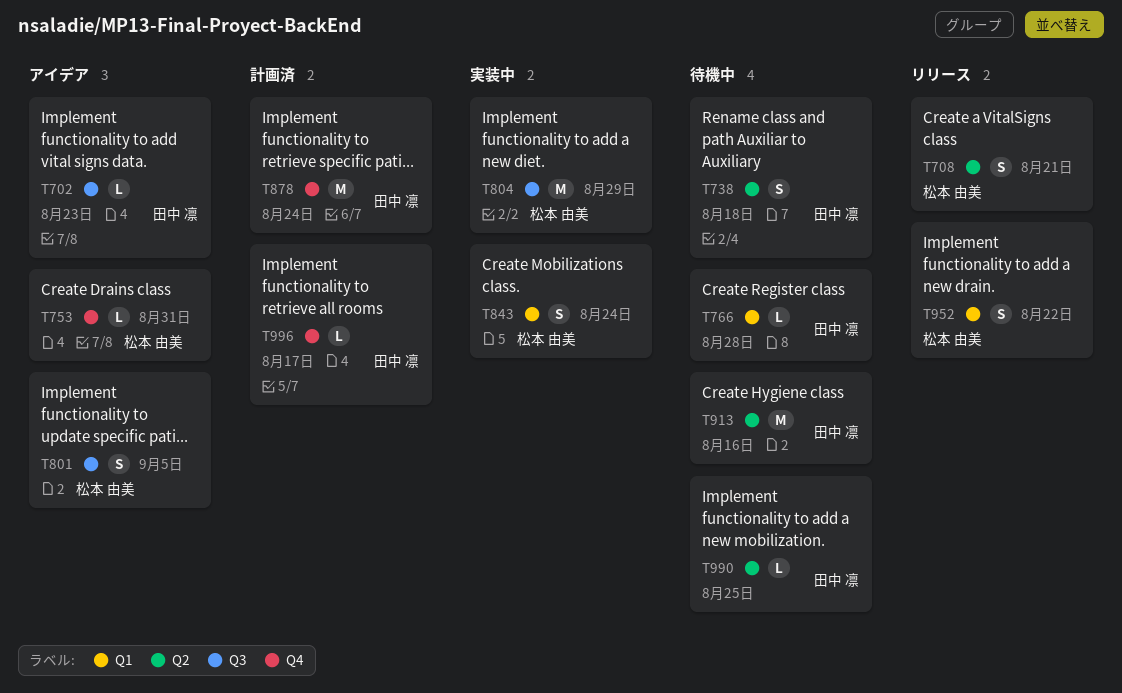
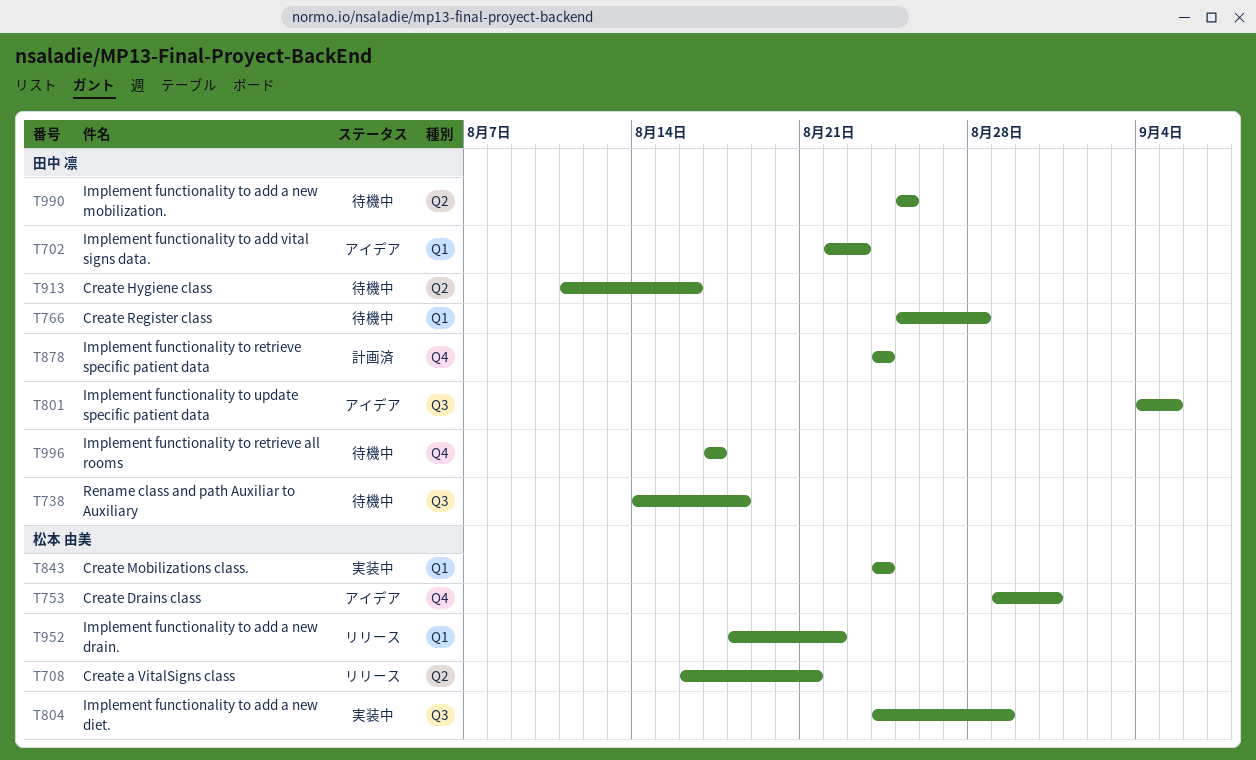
T702, label: Q3 -> Q1
T738, label: Q2 -> Q3
T801, owner: 松本 由美 -> 田中 凛
T996, status: 計画済 -> 待機中

